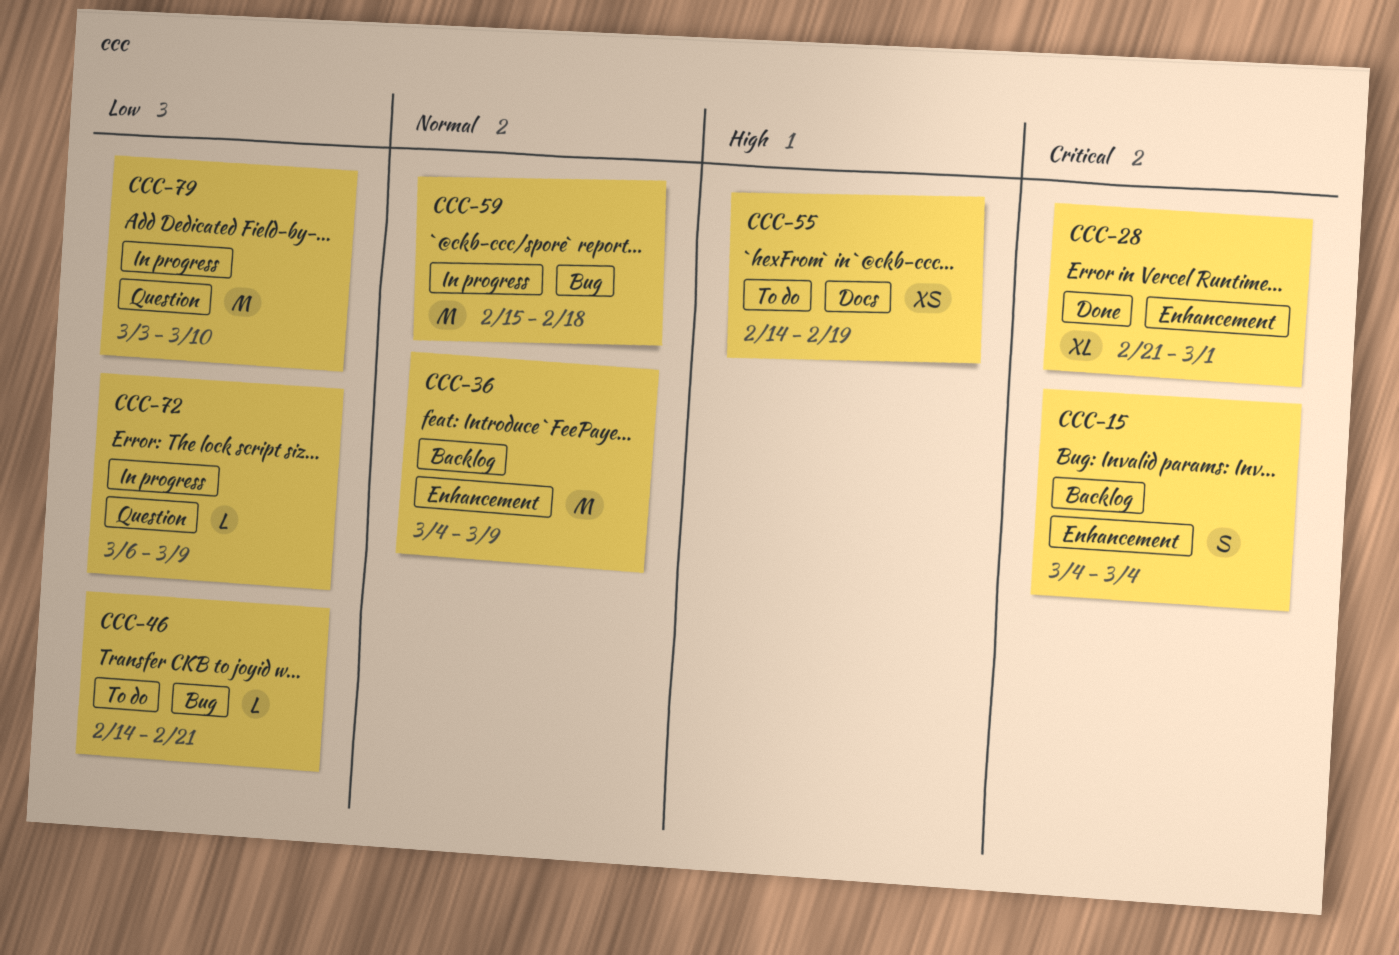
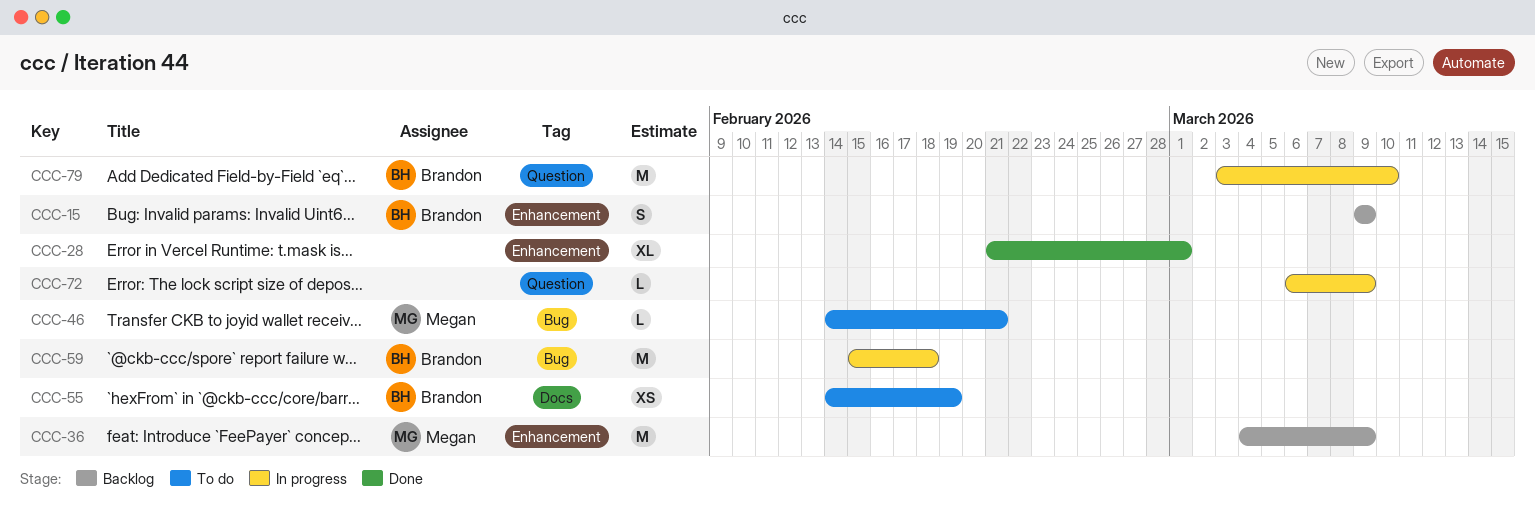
CCC-15, start: Mar 4 -> Mar 9
CCC-15, due: Mar 4 -> Mar 9

